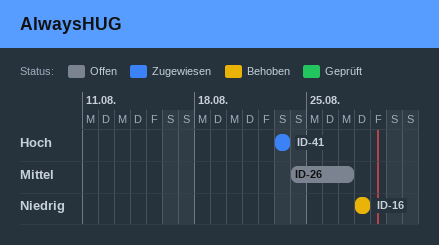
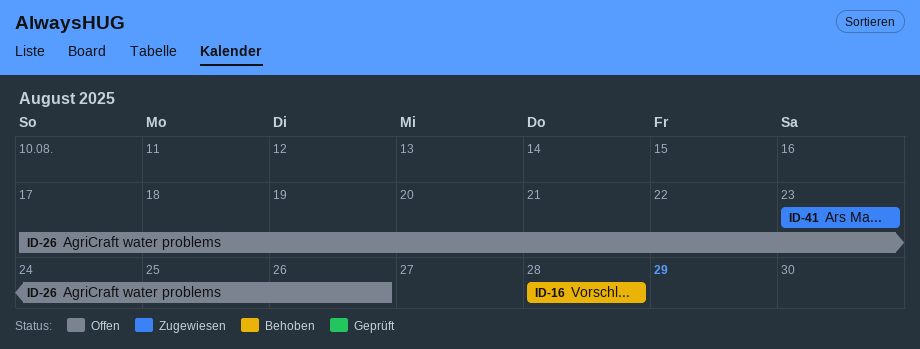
ID-26, start: Aug 24 -> Aug 17
ID-26, due: Aug 27 -> Aug 26

